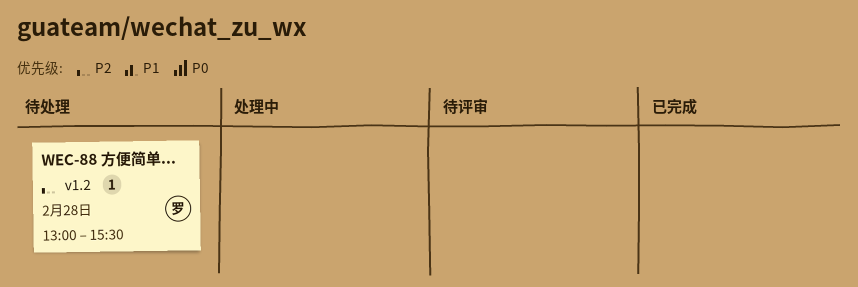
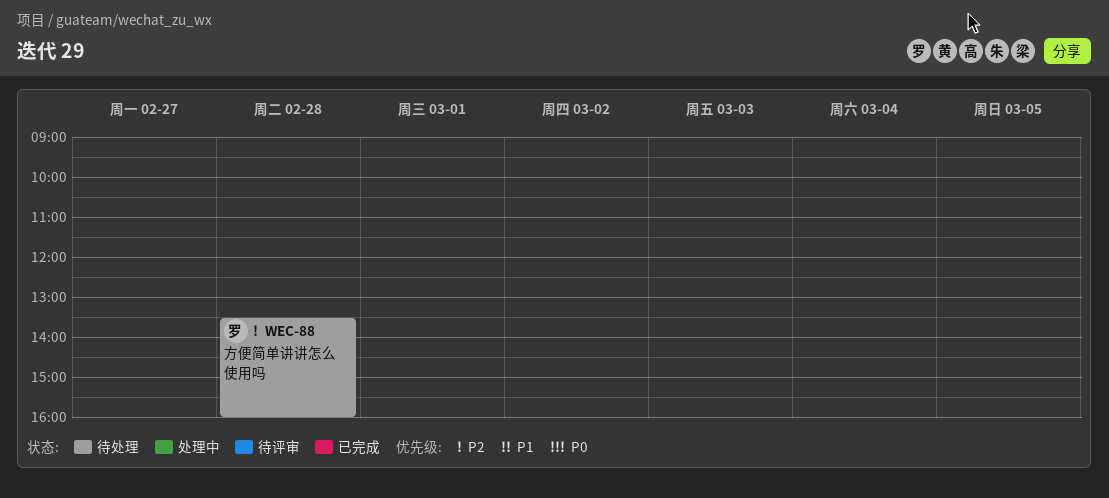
WEC-88, begins: 13:00 -> 13:30
WEC-88, ends: 15:30 -> 16:00

